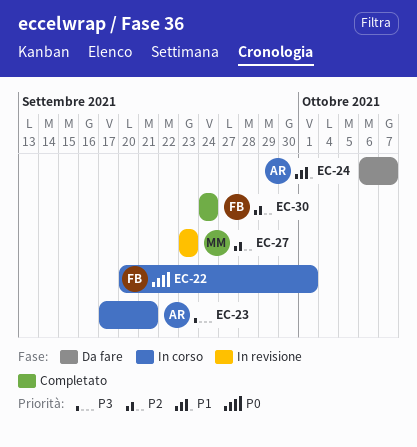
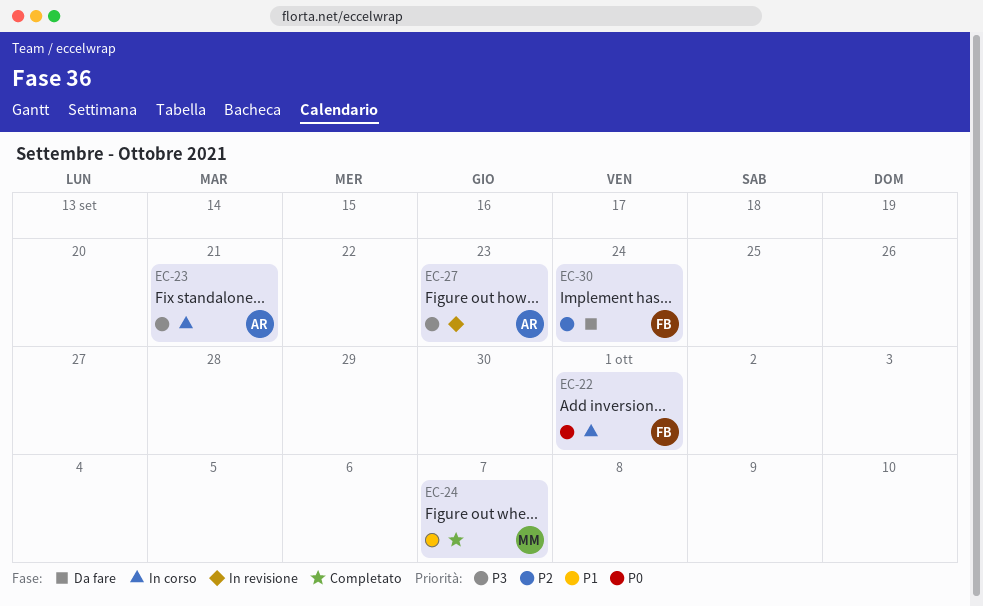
EC-24, status: Da fare -> Completato
EC-24, owner: AR -> MM
EC-27, owner: MM -> AR
EC-27, priority: P2 -> P3
EC-30, status: Completato -> Da fare

